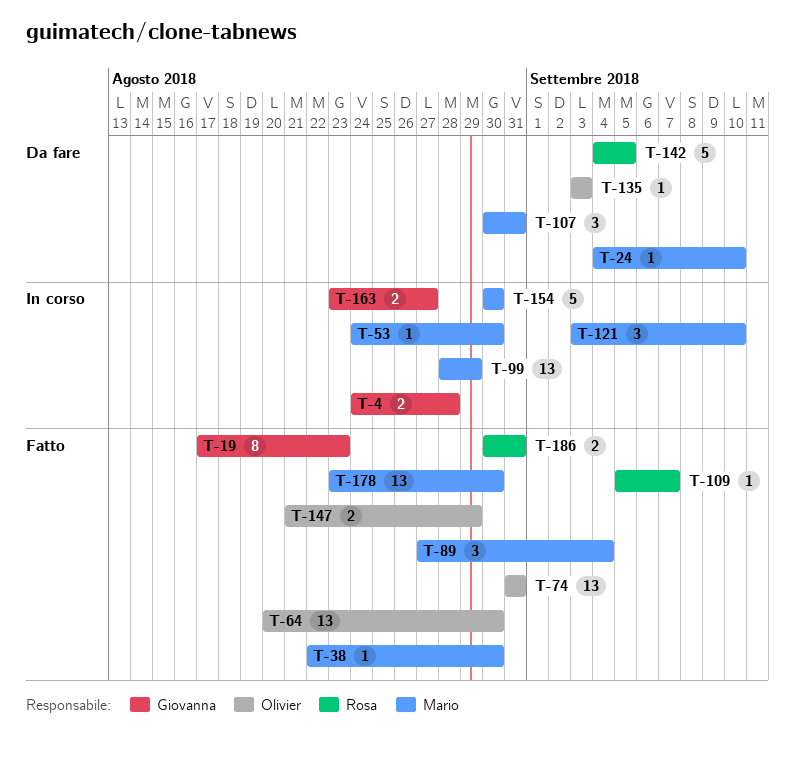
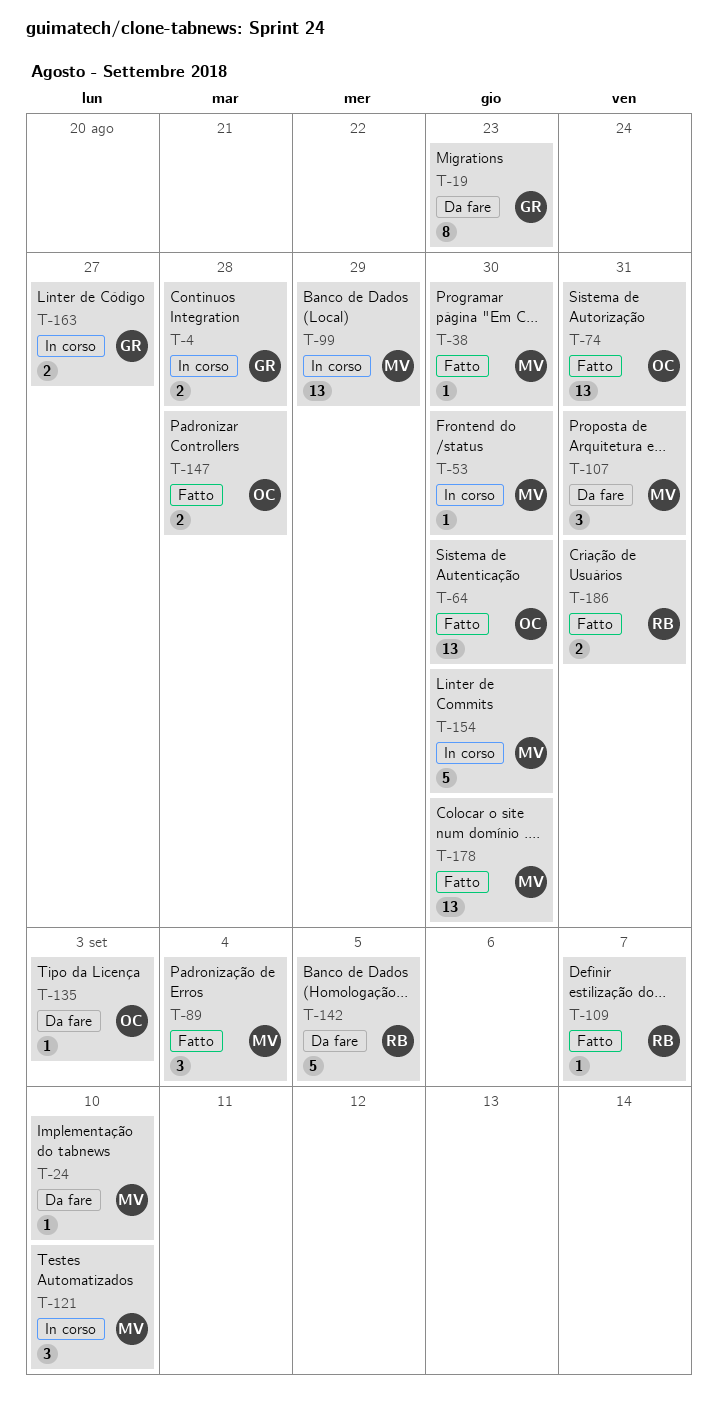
T-19, status: Fatto -> Da fare
T-147, due: Aug 29 -> Aug 28

